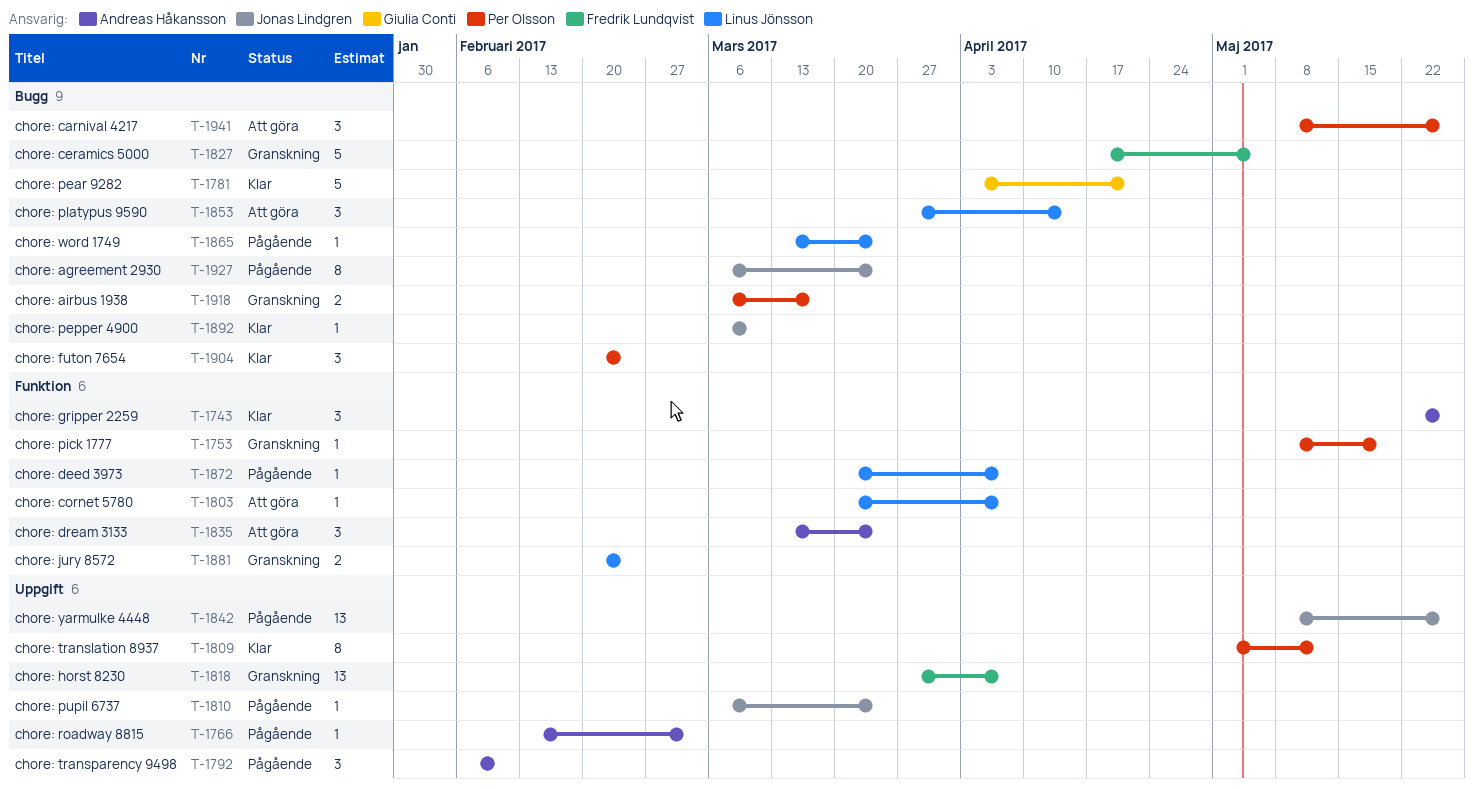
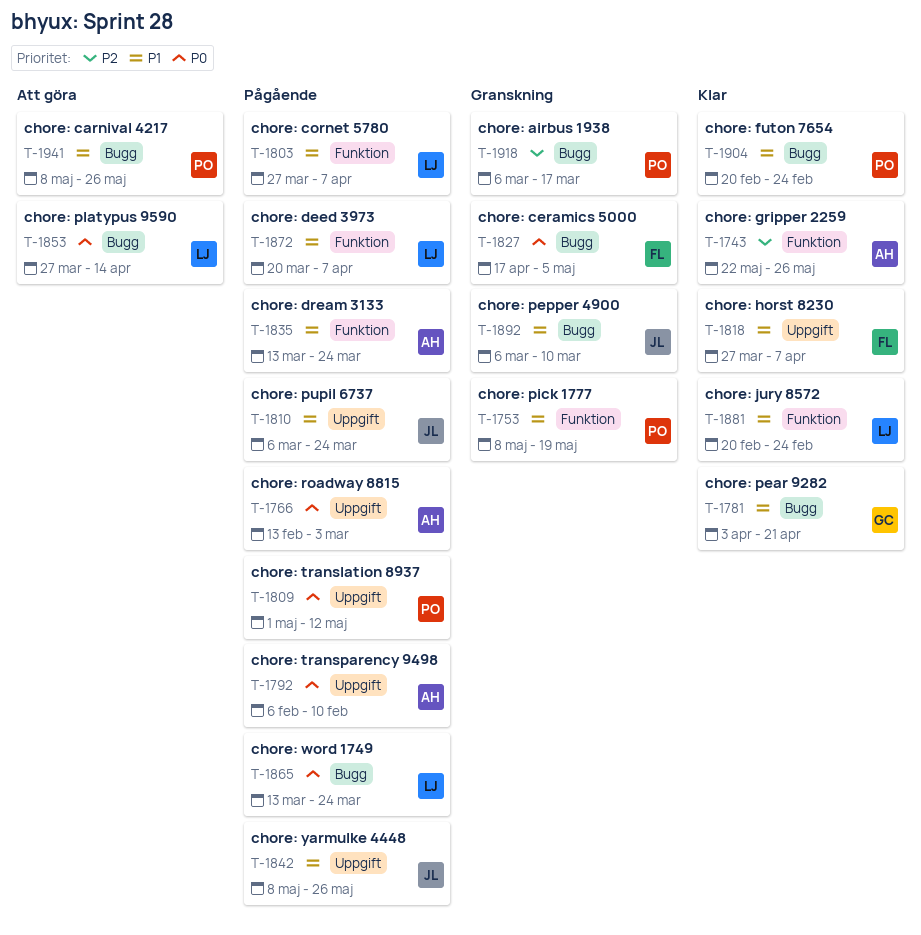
T-1803, status: Att göra -> Pågående
T-1803, start: Mar 20 -> Mar 27
T-1809, status: Klar -> Pågående
T-1818, status: Granskning -> Klar
T-1835, status: Att göra -> Pågående
T-1881, status: Granskning -> Klar
T-1892, status: Klar -> Granskning
T-1927: present -> none

